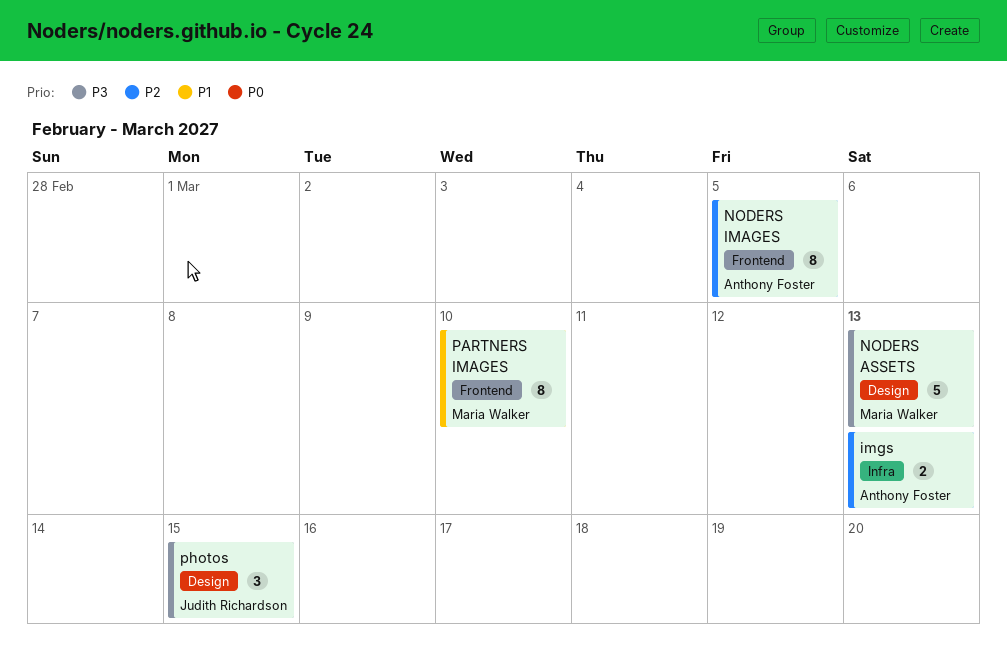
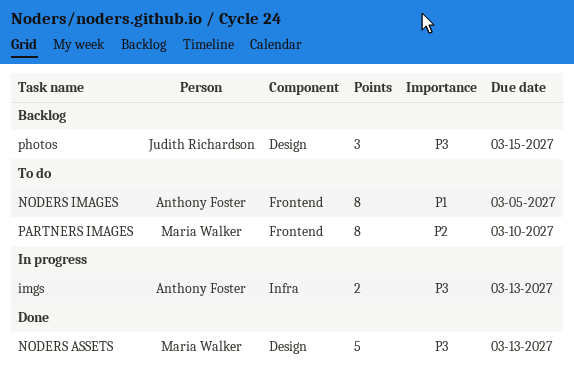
imgs, priority: P2 -> P3
NODERS IMAGES, priority: P2 -> P1
PARTNERS IMAGES, priority: P1 -> P2

